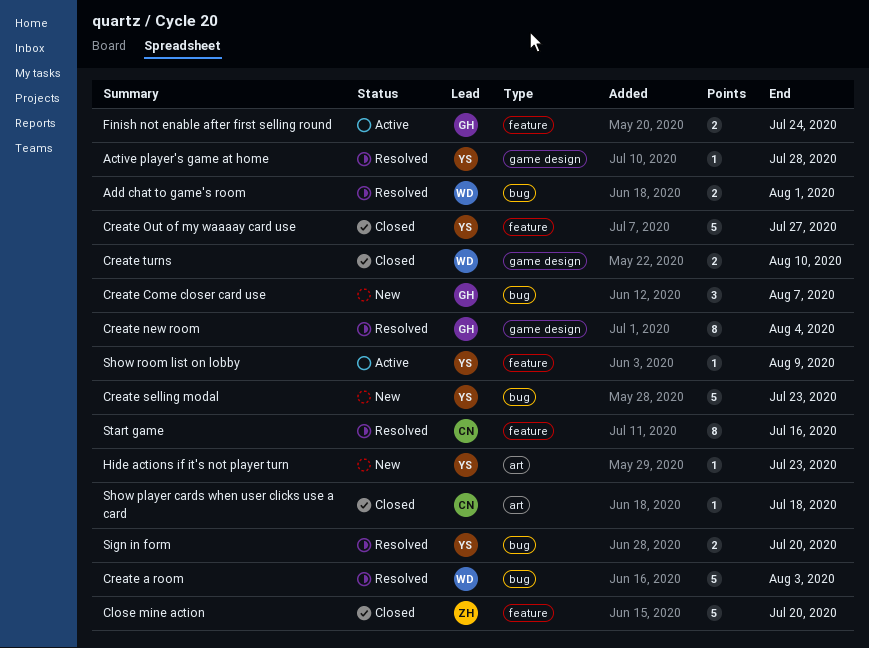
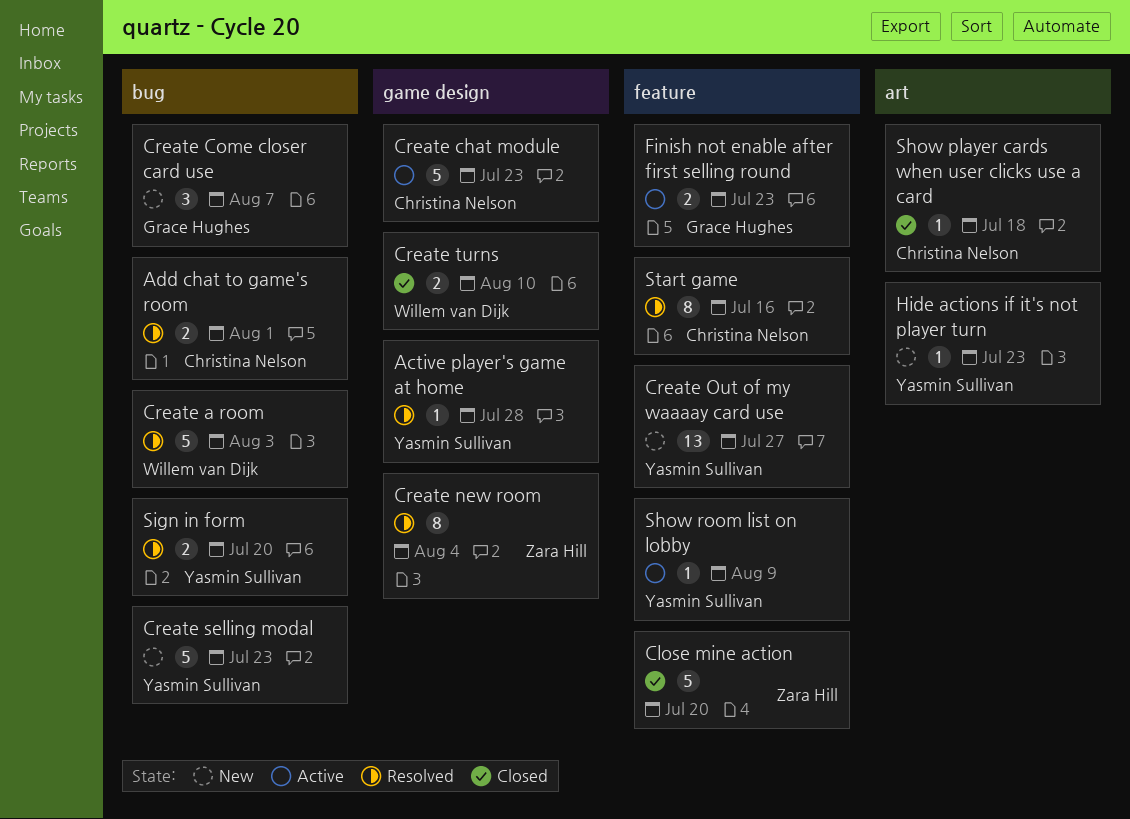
Add chat to game's room, owner: Willem van Dijk -> Christina Nelson
Create chat module: none -> present
Create new room, owner: Grace Hughes -> Zara Hill
Create Out of my waaaay card use, status: Closed -> New
Create Out of my waaaay card use, estimate: 5 -> 13
Finish not enable after first selling round, due: Jul 24 -> Jul 23

